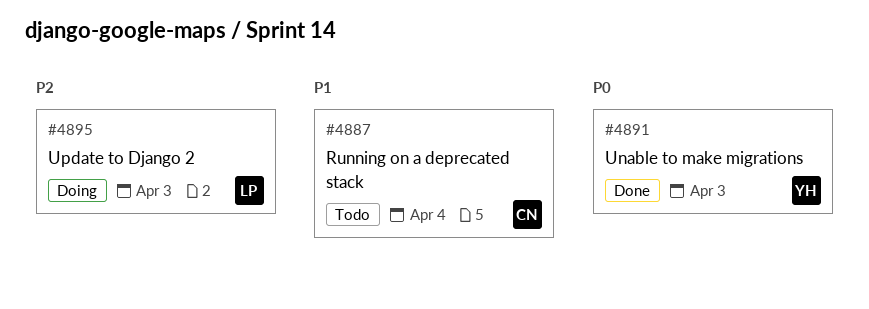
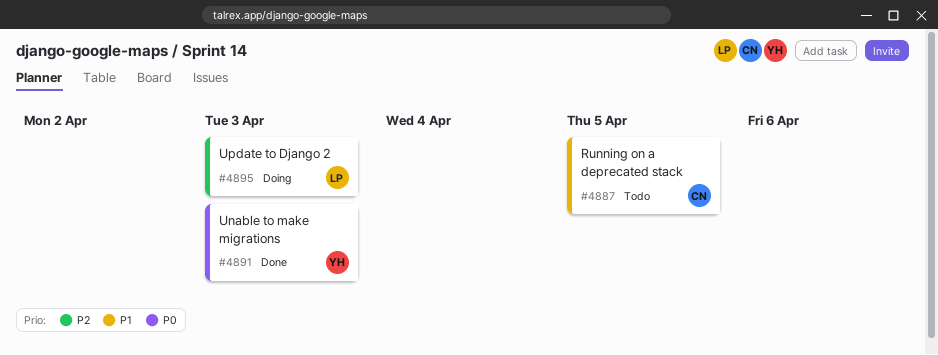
#4887, due: Apr 4 -> Apr 5

